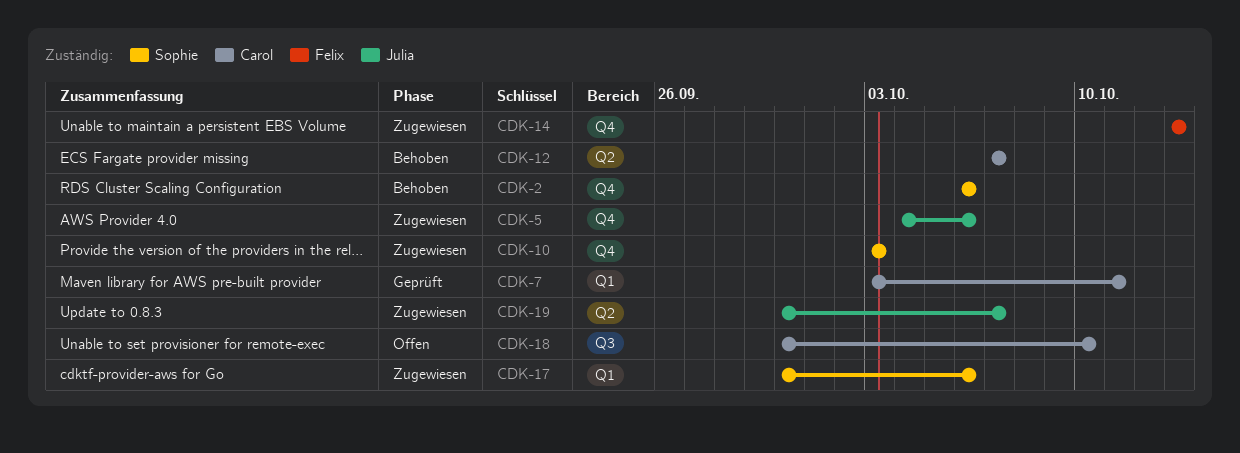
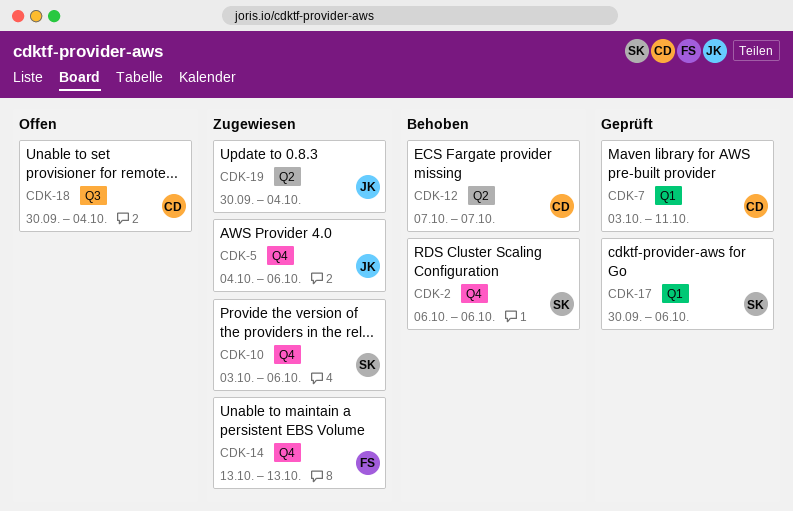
CDK-10, due: Oct 3 -> Oct 6
CDK-17, status: Zugewiesen -> Geprüft
CDK-18, due: Oct 10 -> Oct 4
CDK-19, due: Oct 7 -> Oct 4

